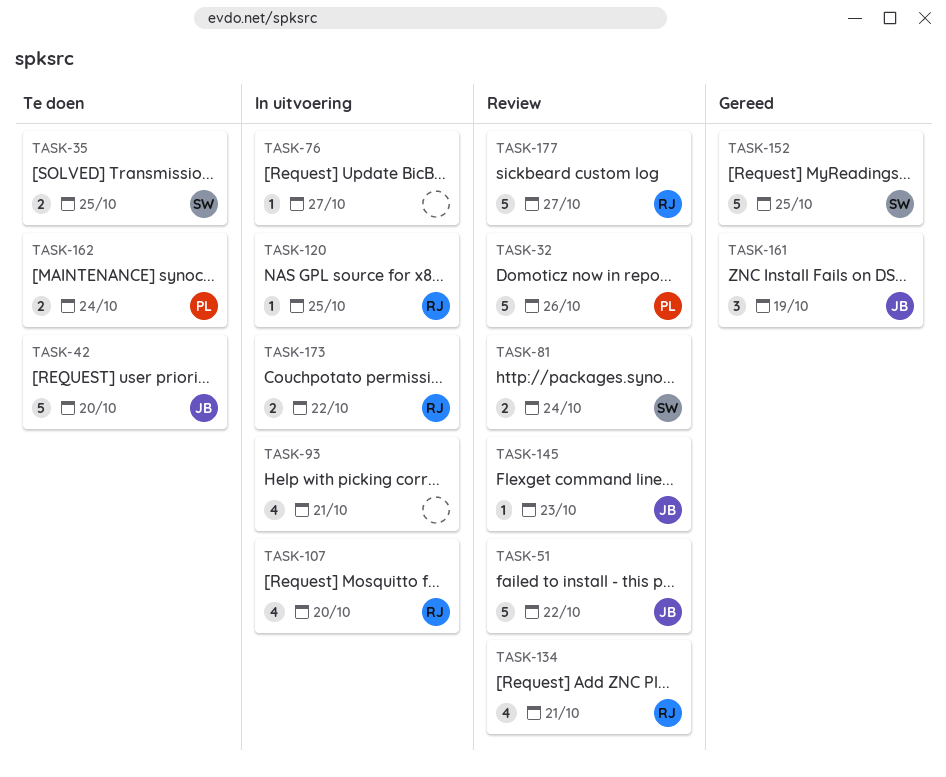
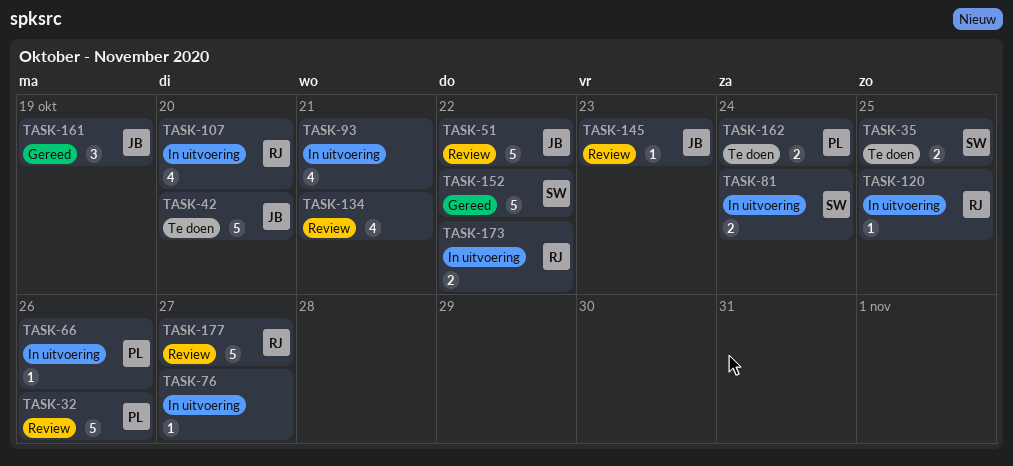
TASK-66: none -> present
TASK-81, status: Review -> In uitvoering
TASK-134, owner: RJ -> none
TASK-152, due: Oct 25 -> Oct 22

